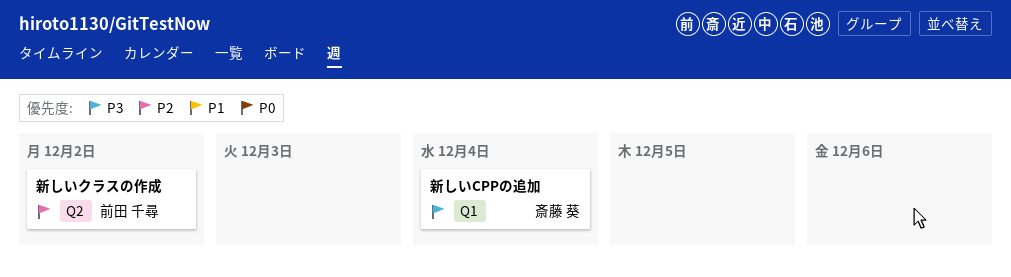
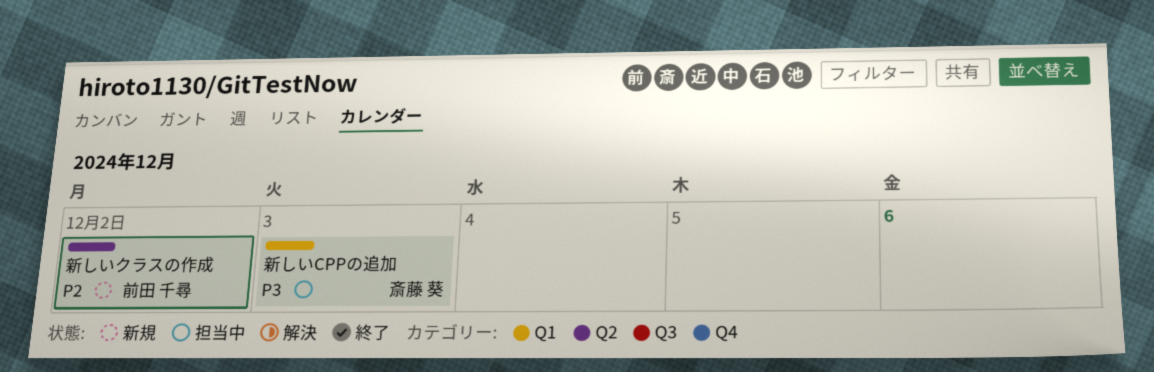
新しいCPPの追加, due: Dec 4 -> Dec 3

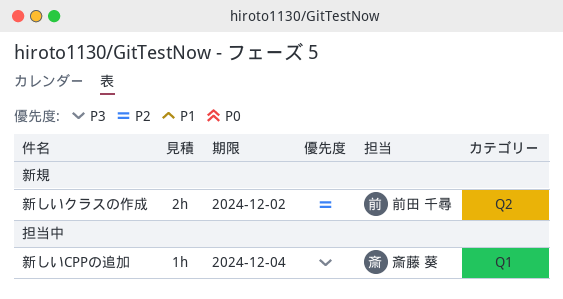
新しいCPPの追加, due: Dec 3 -> Dec 4

